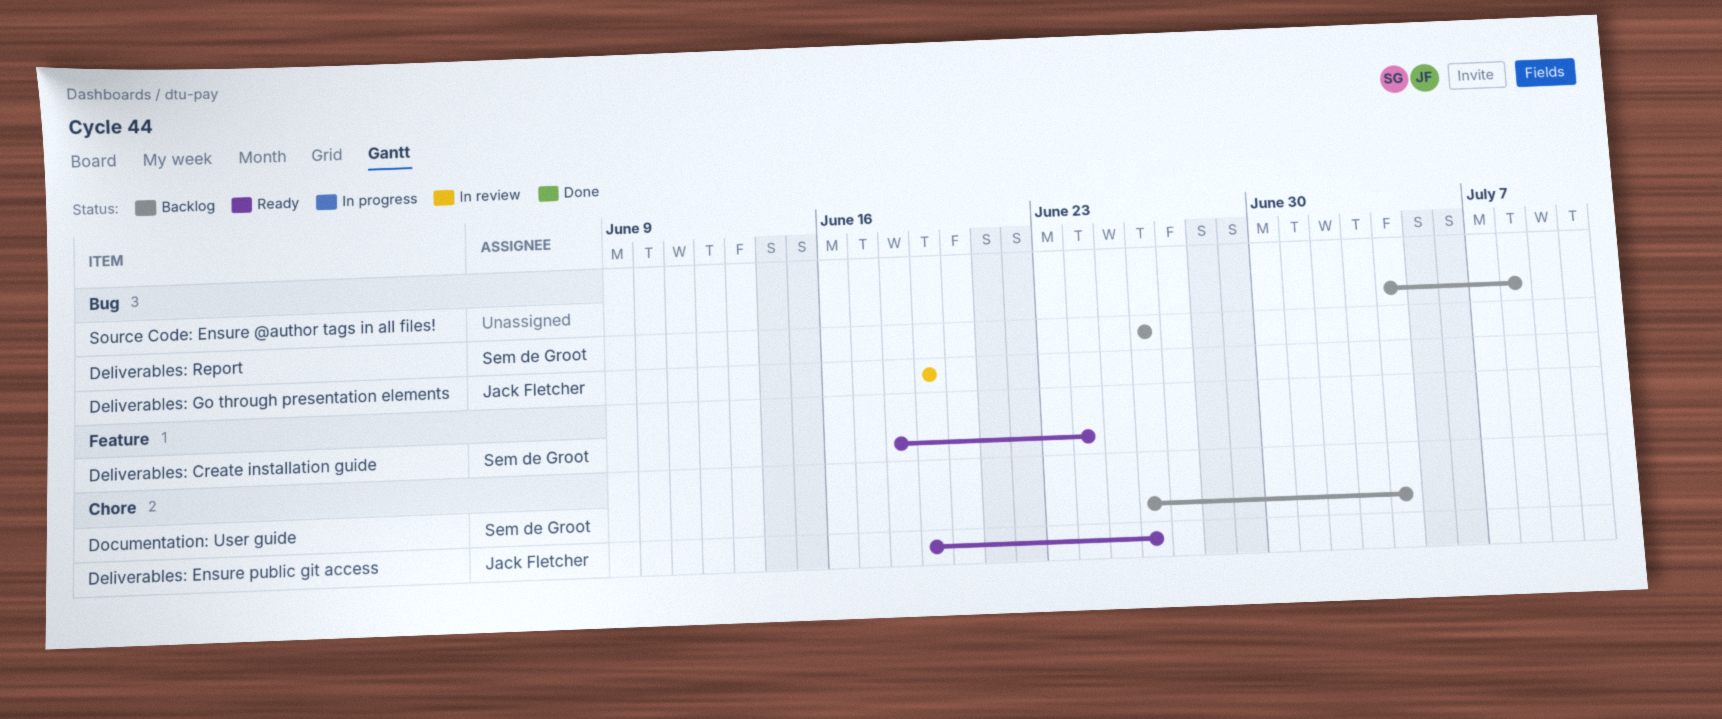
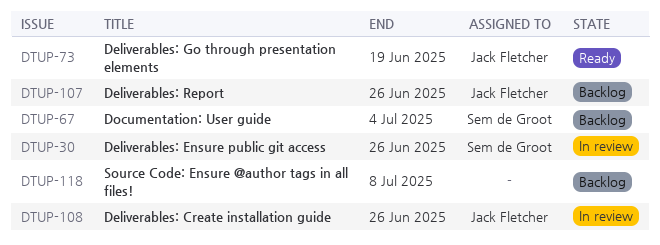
Deliverables: Create installation guide, status: Ready -> In review
Deliverables: Create installation guide, owner: Sem de Groot -> Jack Fletcher
Deliverables: Create installation guide, due: Jun 24 -> Jun 26
Deliverables: Ensure public git access, status: Ready -> In review
Deliverables: Ensure public git access, owner: Jack Fletcher -> Sem de Groot
Deliverables: Go through presentation elements, status: In review -> Ready
Deliverables: Report, owner: Sem de Groot -> Jack Fletcher

